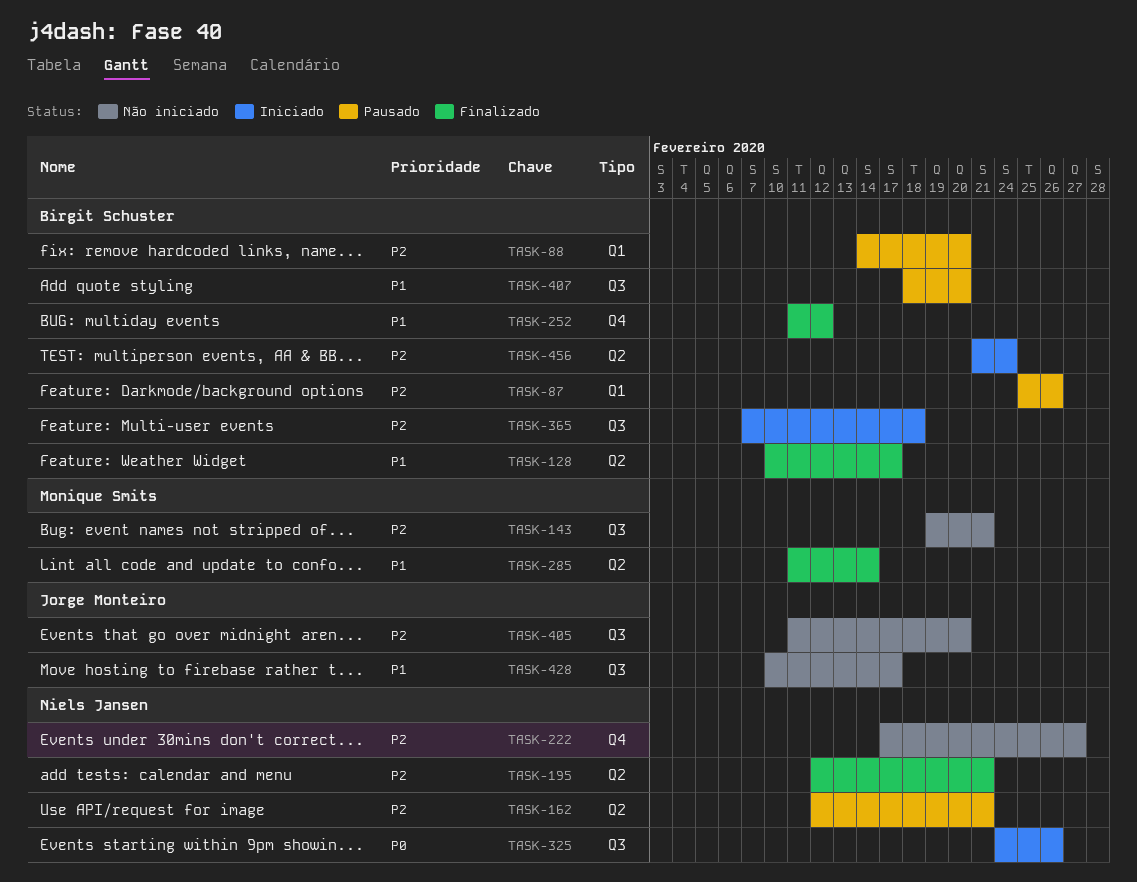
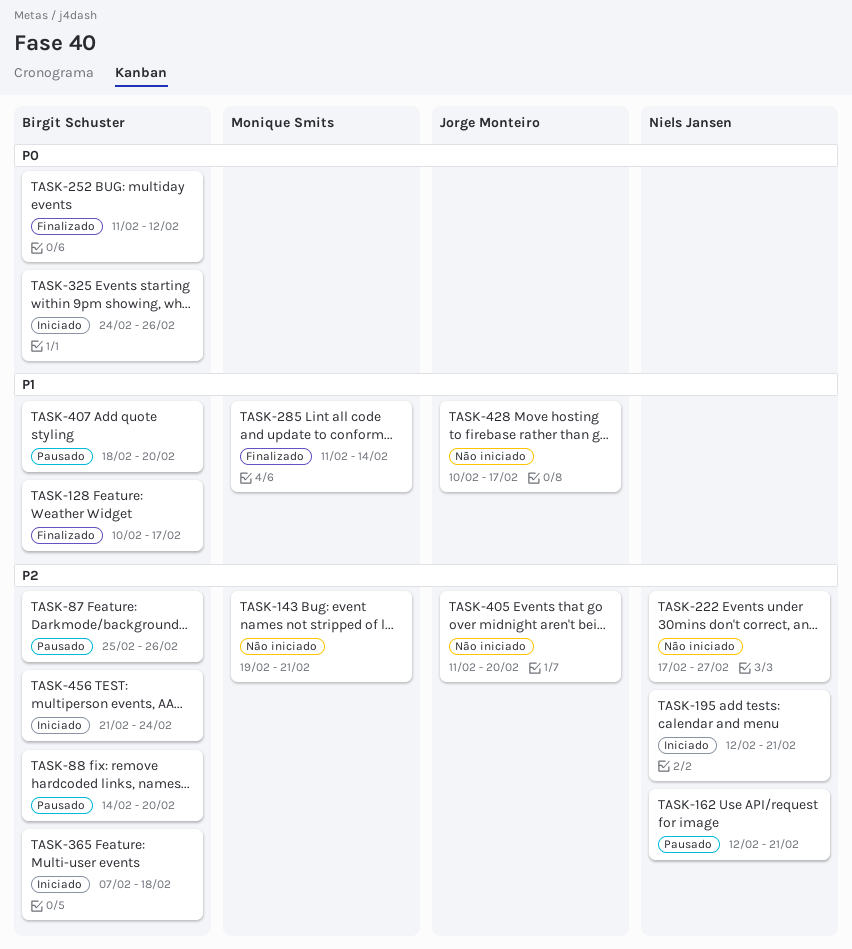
TASK-195, status: Finalizado -> Iniciado
TASK-252, priority: P1 -> P0
TASK-325, owner: Niels Jansen -> Birgit Schuster

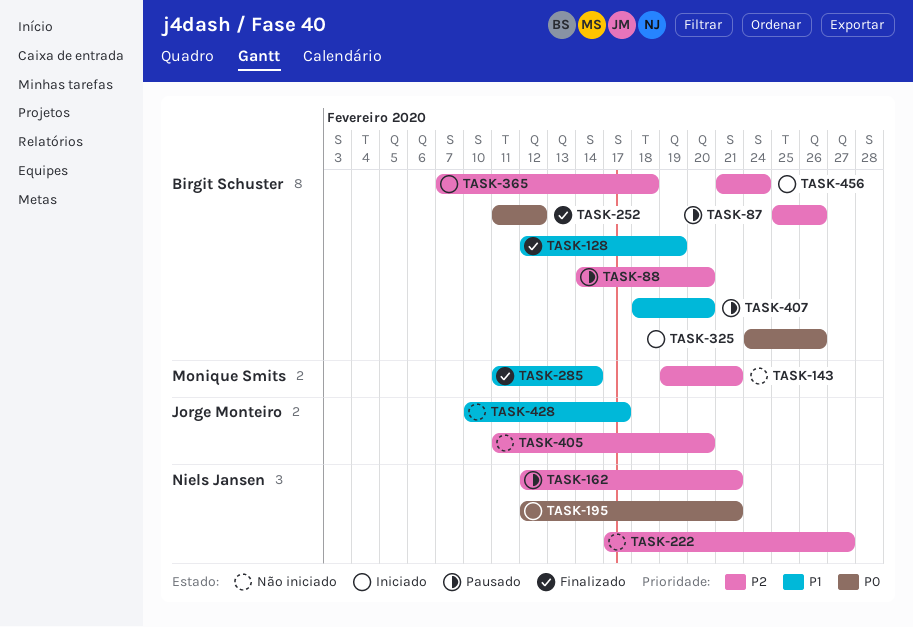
TASK-128, start: Feb 10 -> Feb 12
TASK-128, due: Feb 17 -> Feb 19
TASK-195, priority: P2 -> P0

